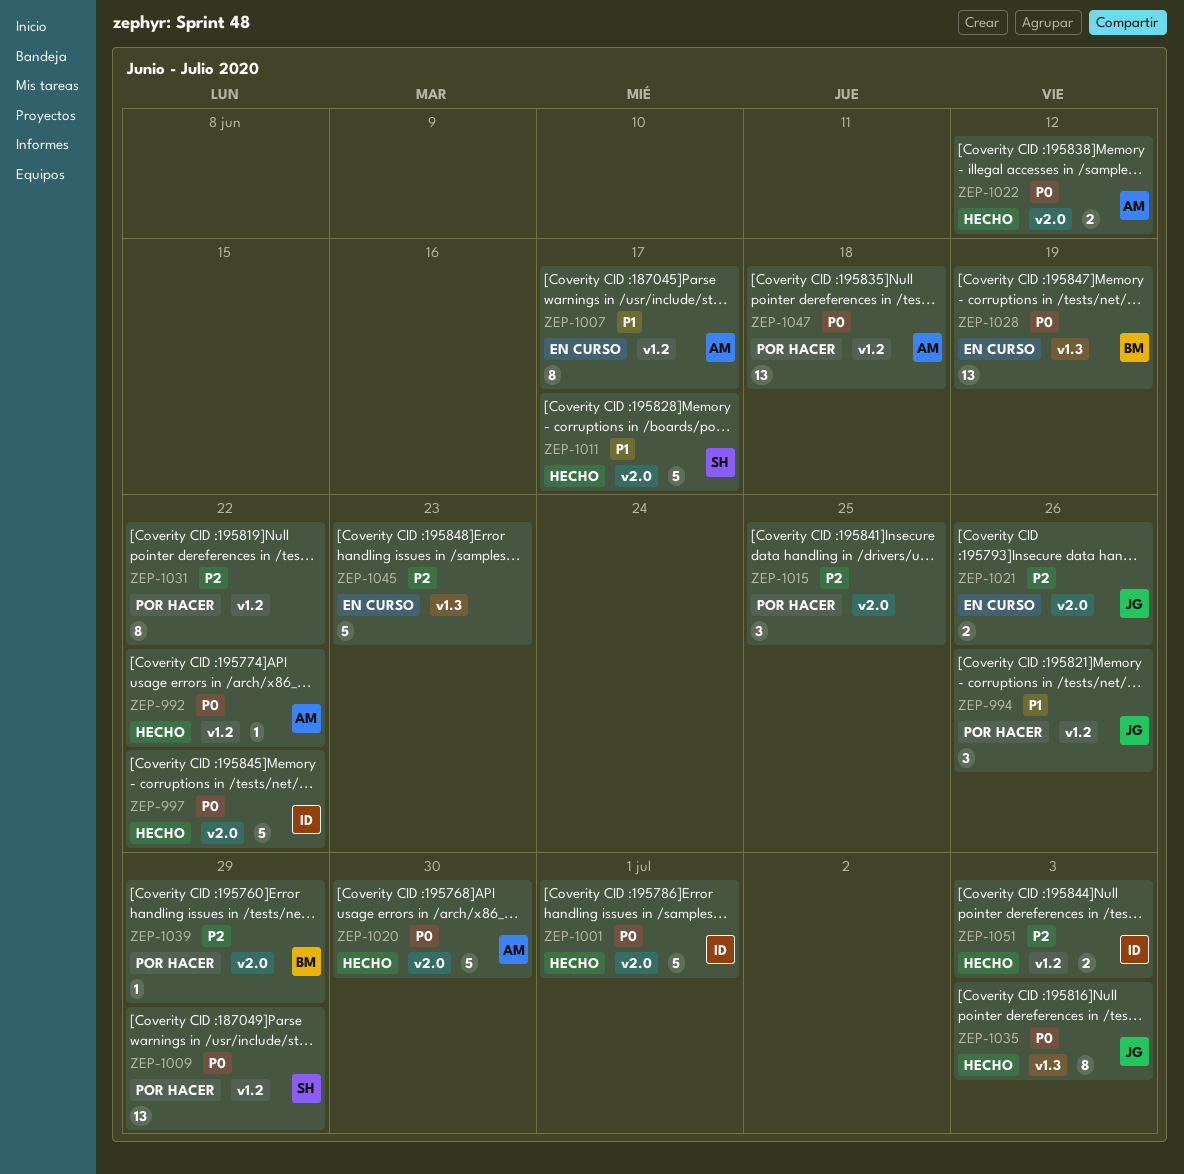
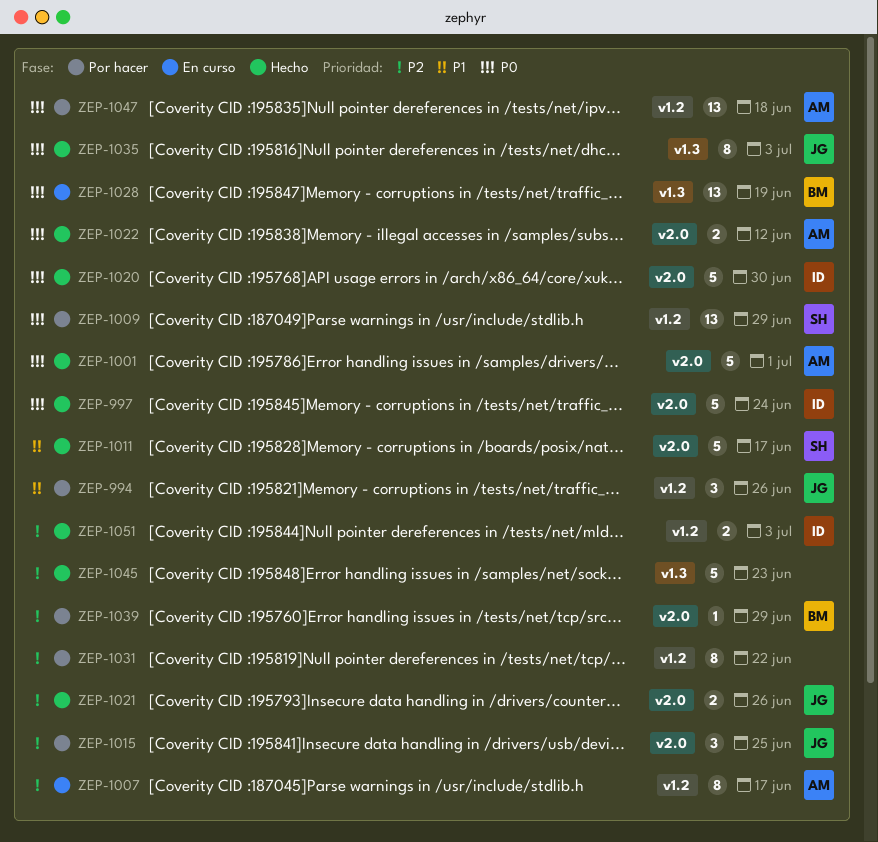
ZEP-992: present -> none
ZEP-997, due: Jun 22 -> Jun 24
ZEP-1001, owner: ID -> AM
ZEP-1007, priority: P1 -> P2
ZEP-1015, owner: none -> JG
ZEP-1020, owner: AM -> ID
ZEP-1021, status: En curso -> Hecho
ZEP-1045, status: En curso -> Hecho

